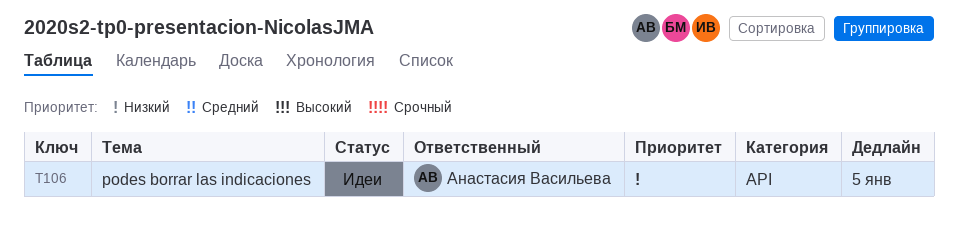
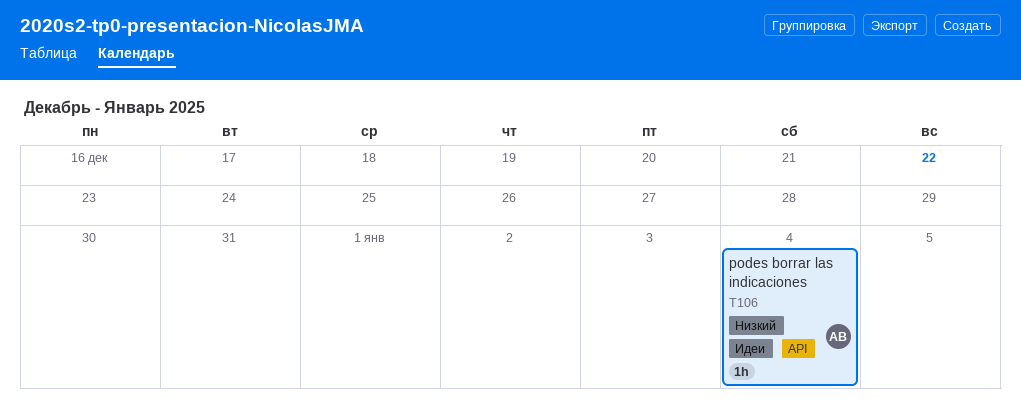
T106, due: Jan 5 -> Jan 4

